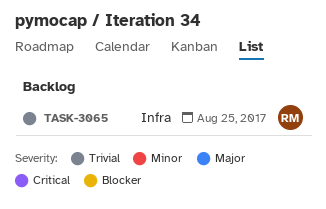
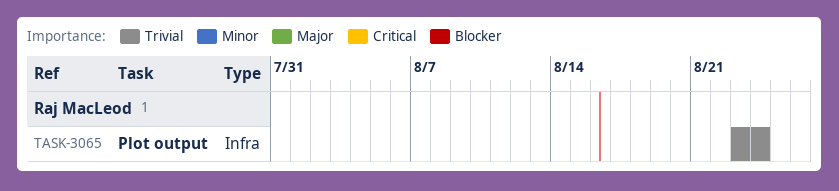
TASK-3065, due: Aug 25 -> Aug 24

